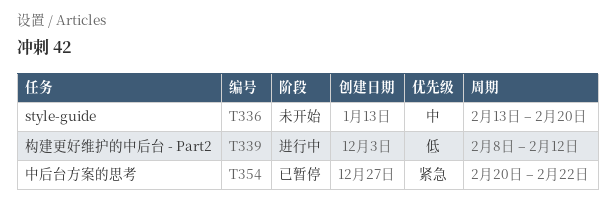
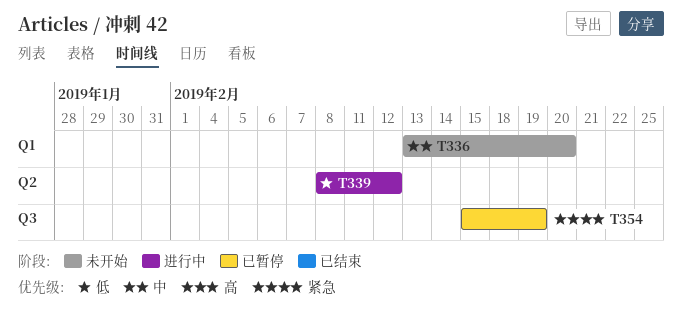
T354, start: Feb 20 -> Feb 15
T354, due: Feb 22 -> Feb 19

